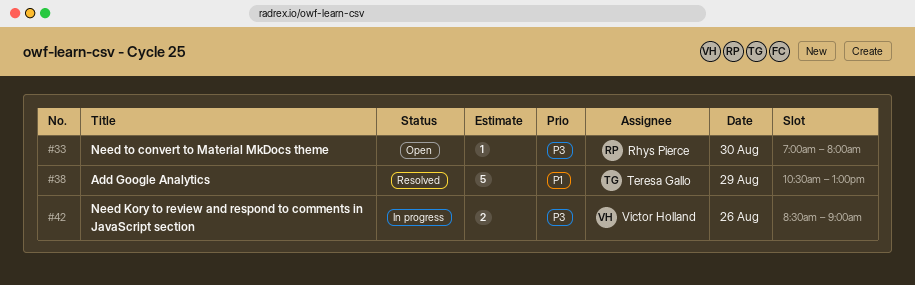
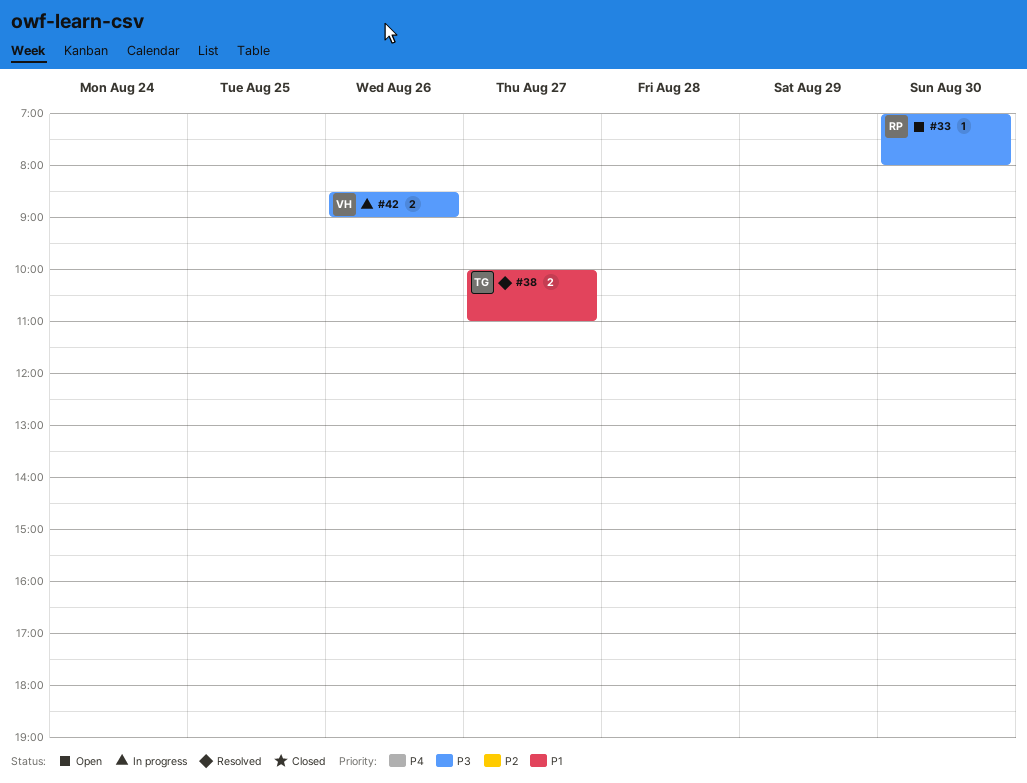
#38, estimate: 5 -> 2
#38, day: Aug 29 -> Aug 27
#38, begins: 10:30 -> 10:00
#38, ends: 13:00 -> 11:00

